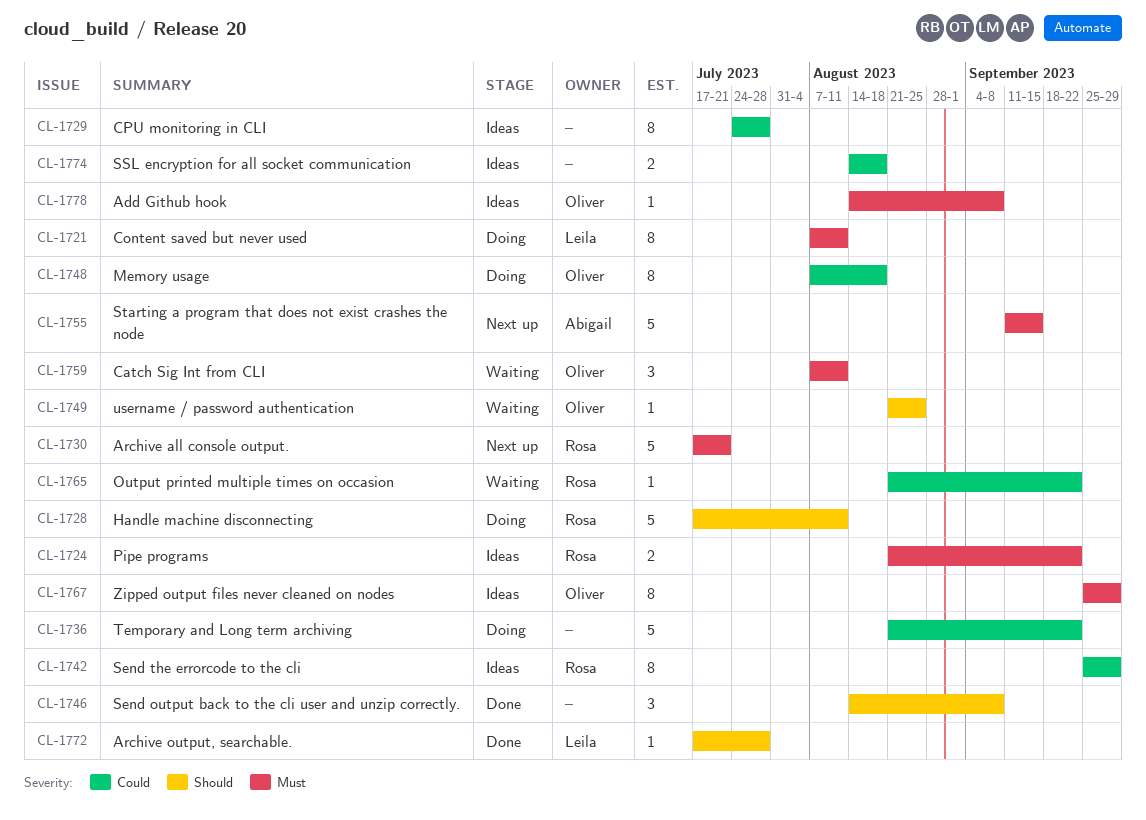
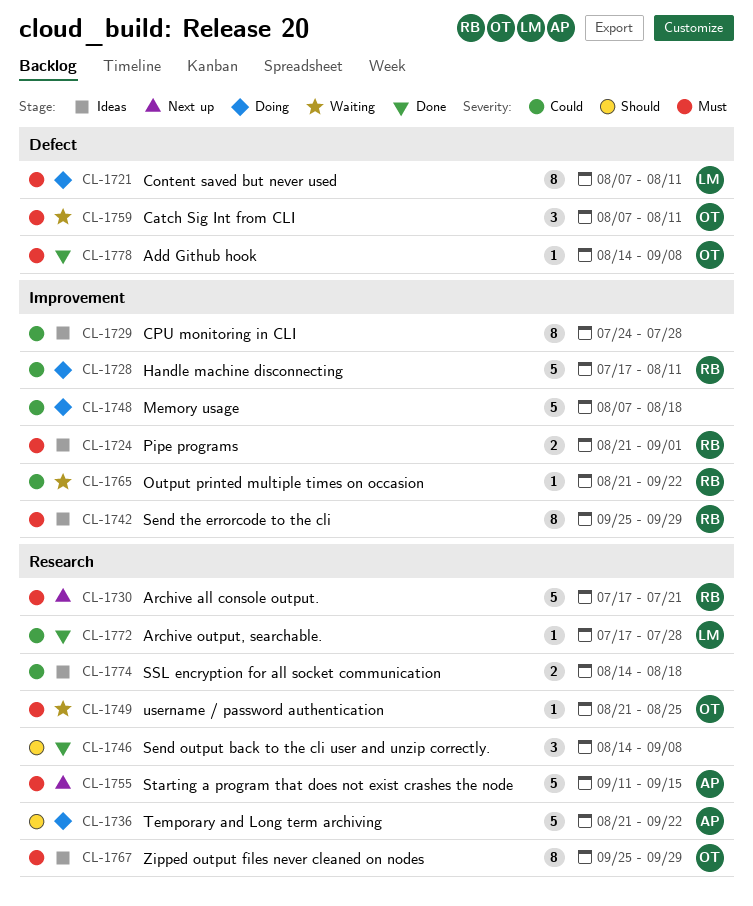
CL-1724, due: Sep 22 -> Sep 1
CL-1728, priority: Should -> Could
CL-1736, owner: none -> Abigail
CL-1736, priority: Could -> Should
CL-1742, priority: Could -> Must
CL-1748, owner: Oliver -> none
CL-1748, estimate: 8 -> 5
CL-1749, priority: Should -> Must
CL-1772, priority: Should -> Could
CL-1778, status: Ideas -> Done

